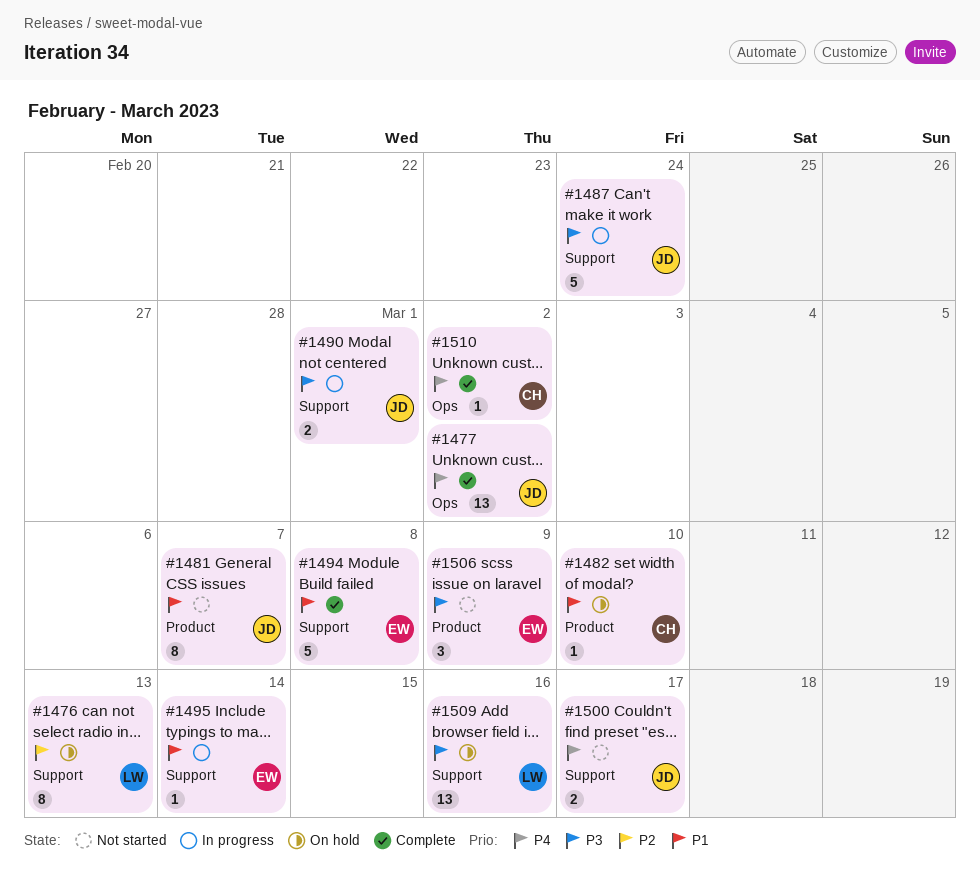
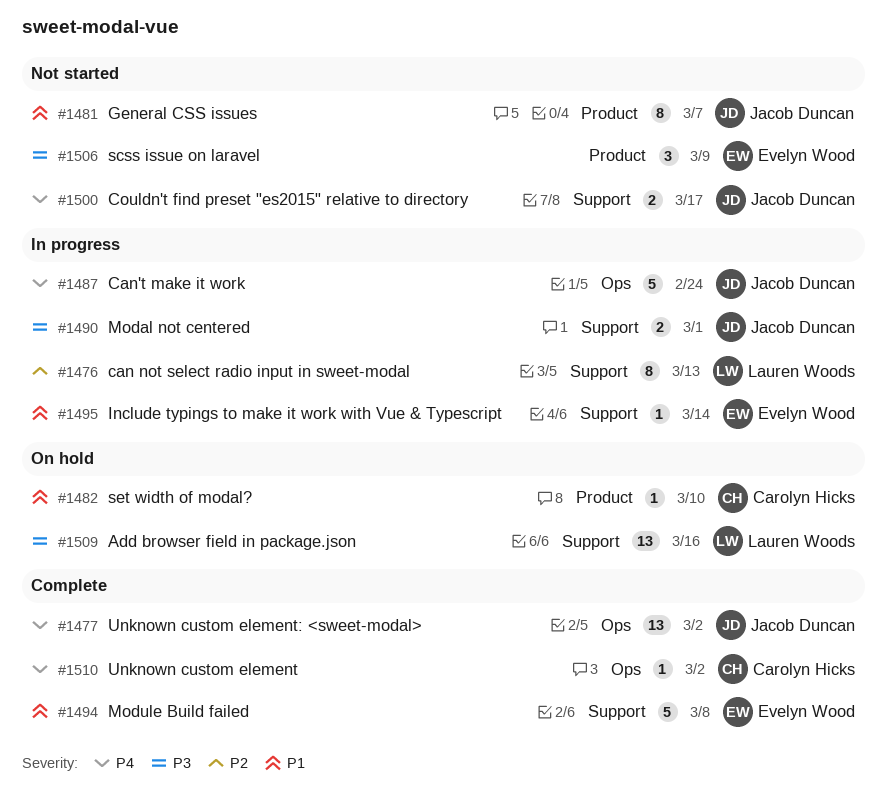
#1476, status: On hold -> In progress
#1487, priority: P3 -> P4
#1487, label: Support -> Ops

